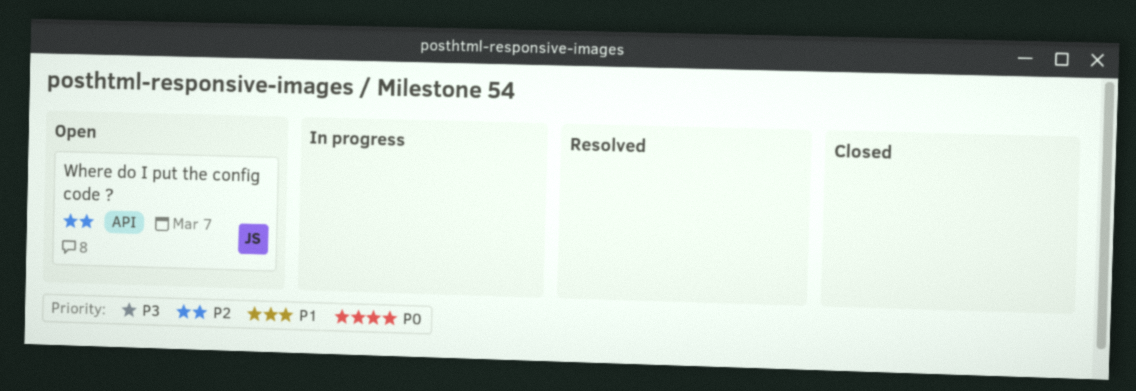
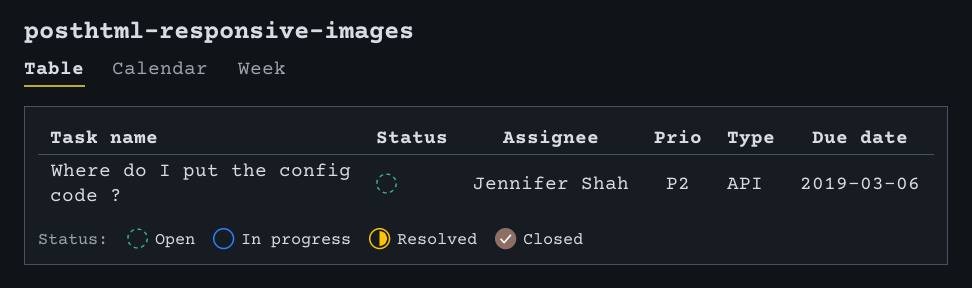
Where do I put the config code ?, due: Mar 7 -> Mar 6

